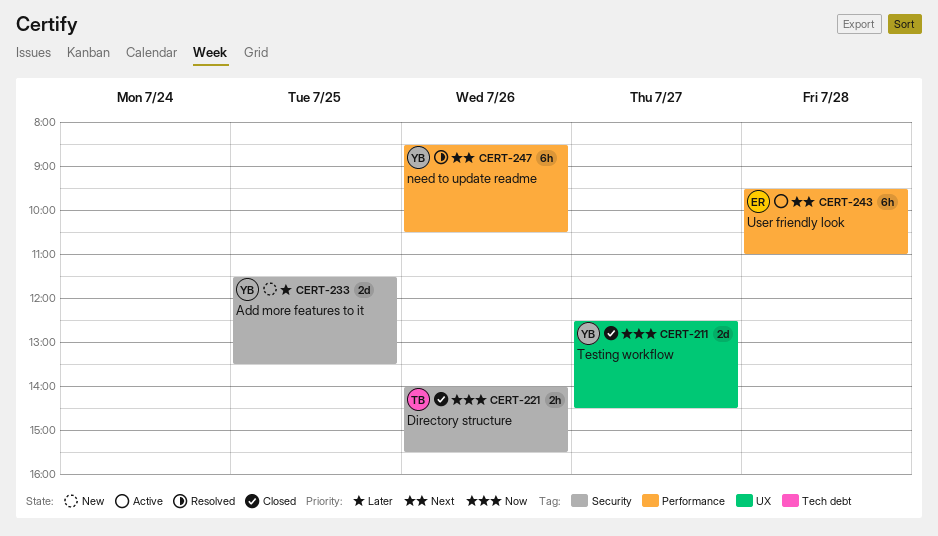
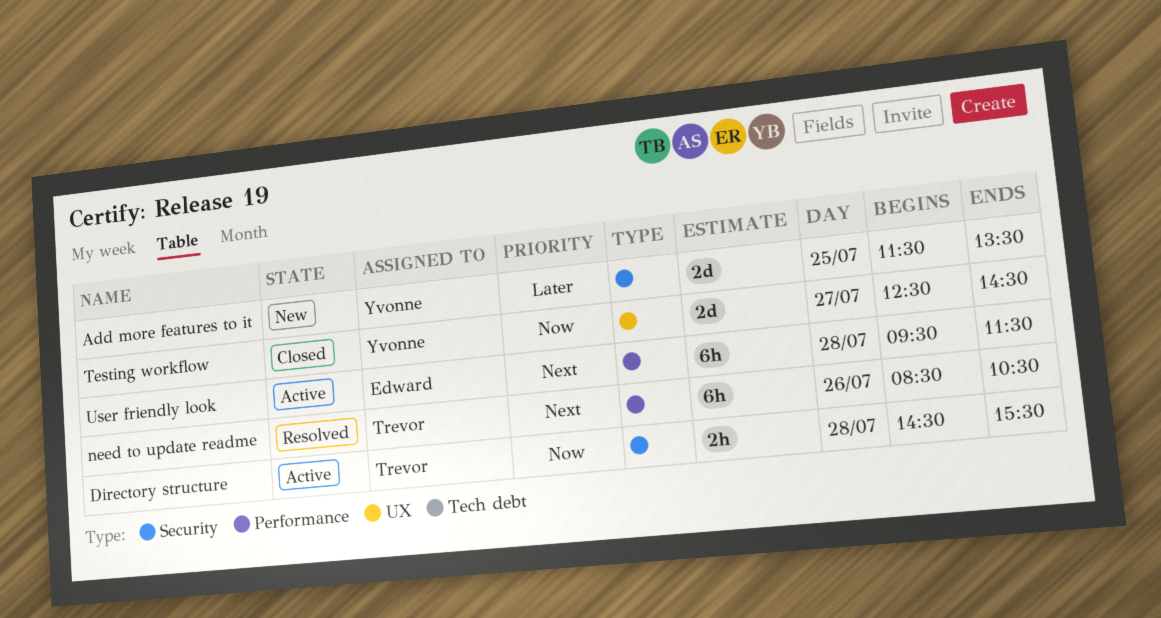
Directory structure, status: Closed -> Active
Directory structure, day: Jul 26 -> Jul 28
Directory structure, begins: 14:00 -> 14:30
need to update readme, owner: Yvonne -> Trevor
User friendly look, ends: 11:00 -> 11:30

